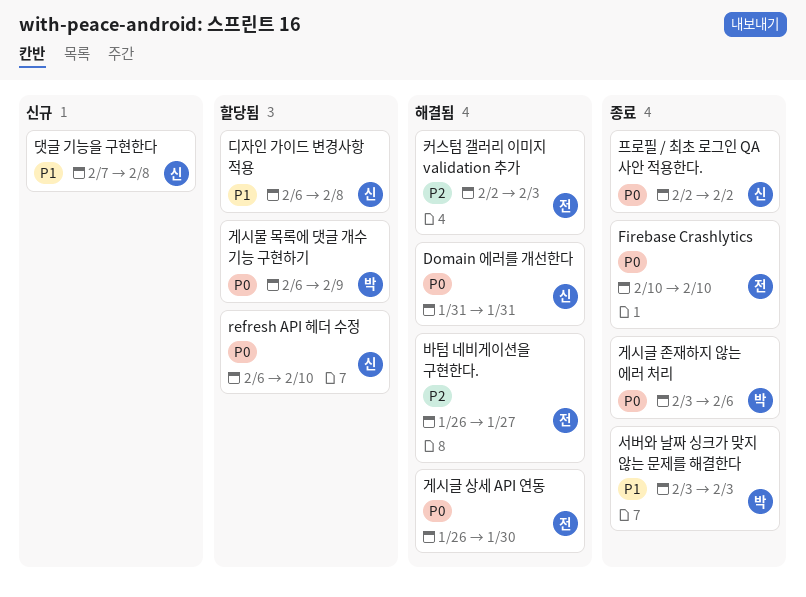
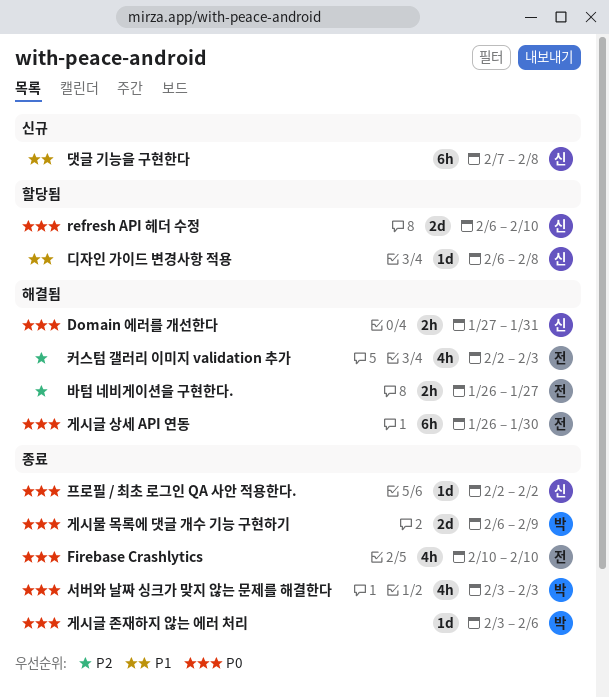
Domain 에러를 개선한다, start: Jan 31 -> Jan 27
게시물 목록에 댓글 개수 기능 구현하기, status: 할당됨 -> 종료
서버와 날짜 싱크가 맞지 않는 문제를 해결한다, priority: P1 -> P0

